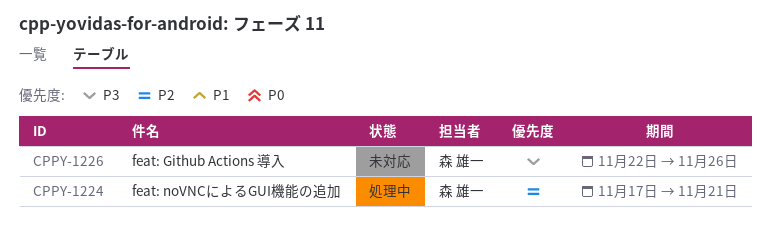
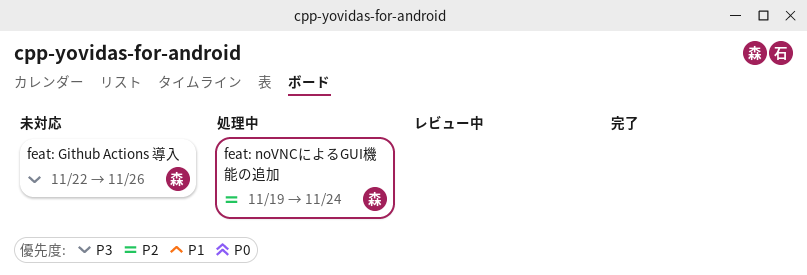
feat: noVNCによるGUI機能の追加, start: Nov 17 -> Nov 19
feat: noVNCによるGUI機能の追加, due: Nov 21 -> Nov 24

